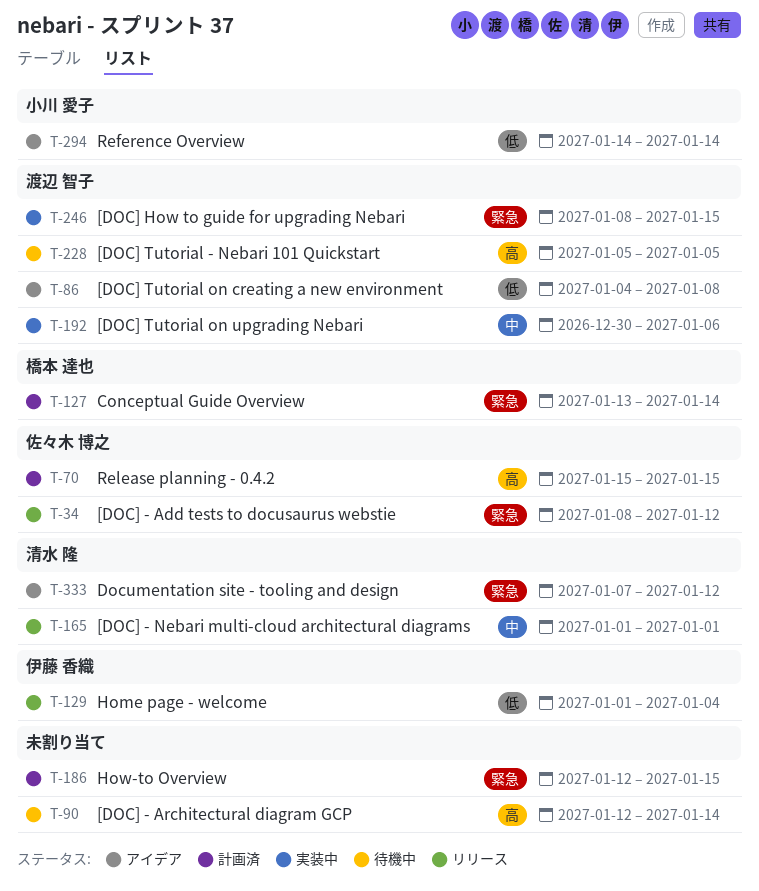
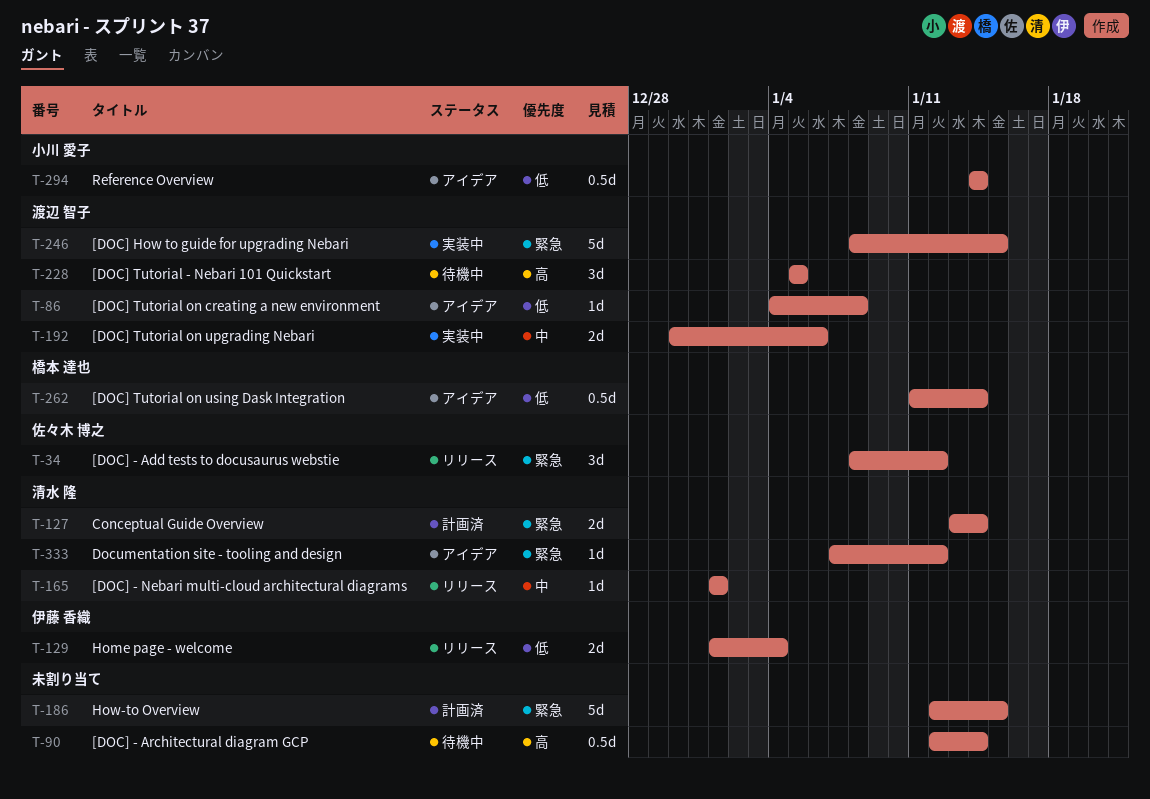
T-70: present -> none
T-127, owner: 橋本 達也 -> 清水 隆
T-262: none -> present

